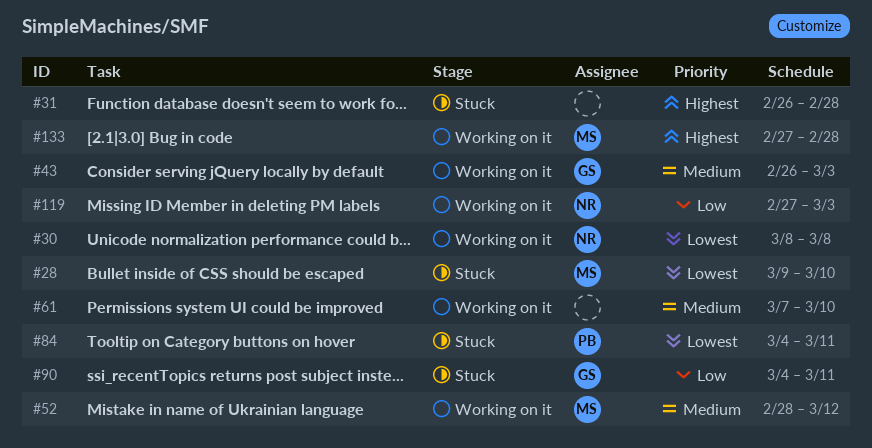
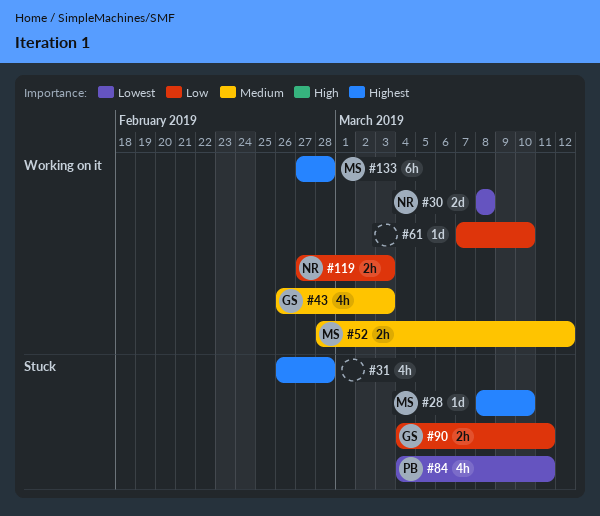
#28, priority: Lowest -> Highest
#28, start: Mar 9 -> Mar 8
#61, priority: Medium -> Low

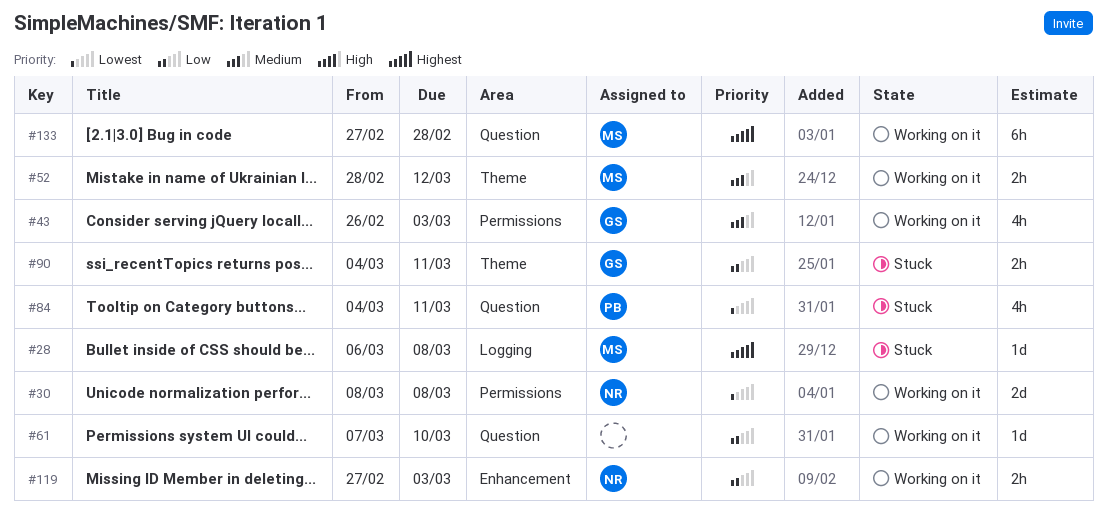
#28, start: Mar 8 -> Mar 6
#28, due: Mar 10 -> Mar 8
#31: present -> none

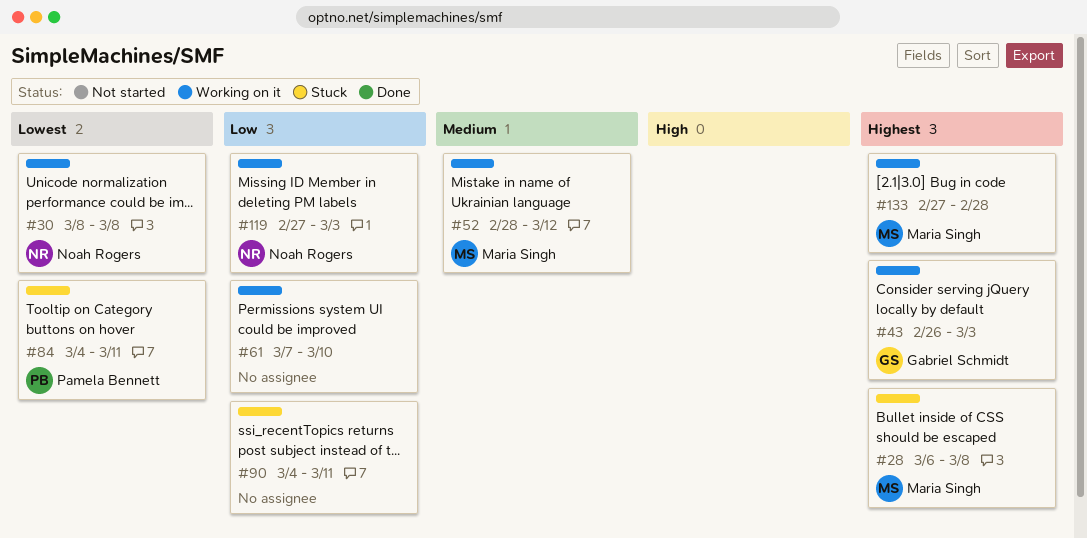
#43, priority: Medium -> Highest
#90, owner: Gabriel Schmidt -> none

